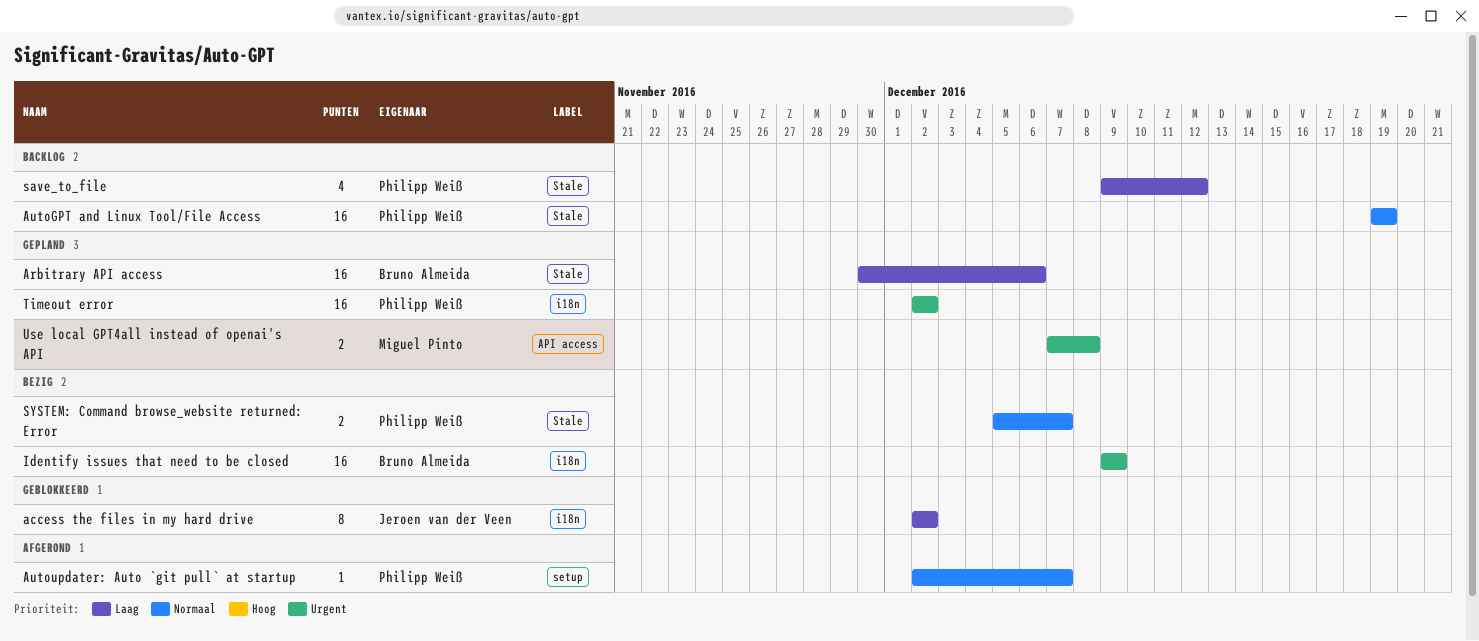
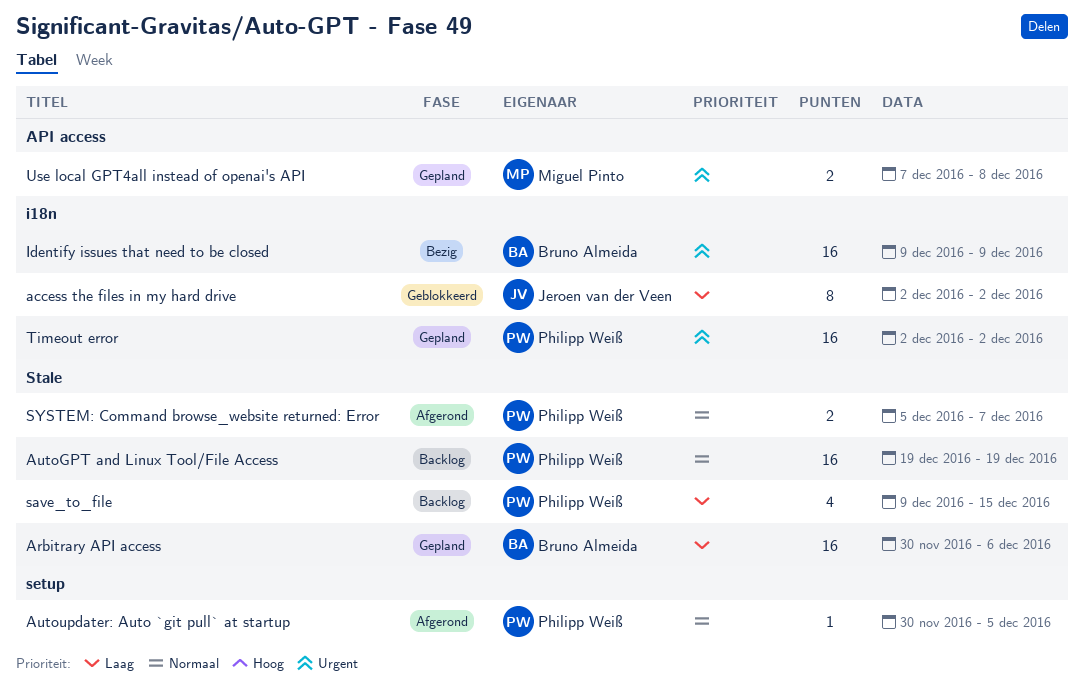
Autoupdater: Auto `git pull` at startup, start: Dec 2 -> Nov 30
Autoupdater: Auto `git pull` at startup, due: Dec 7 -> Dec 5
save_to_file, due: Dec 12 -> Dec 15
SYSTEM: Command browse_website returned: Error, status: Bezig -> Afgerond

